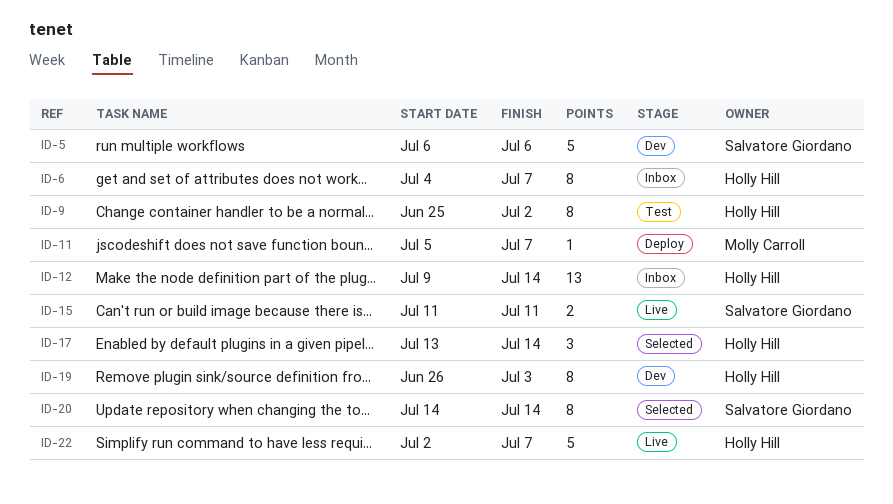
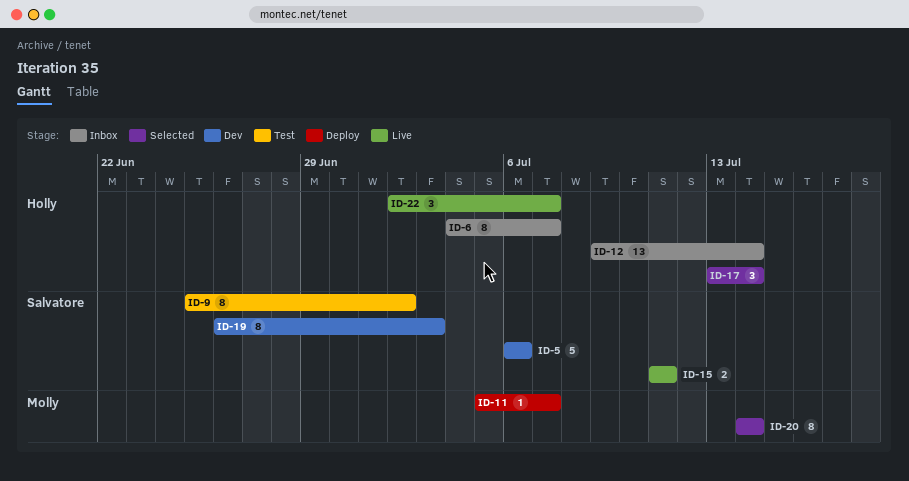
ID-9, owner: Holly Hill -> Salvatore Giordano
ID-19, owner: Holly Hill -> Salvatore Giordano
ID-20, owner: Salvatore Giordano -> Molly Carroll
ID-22, estimate: 5 -> 3

